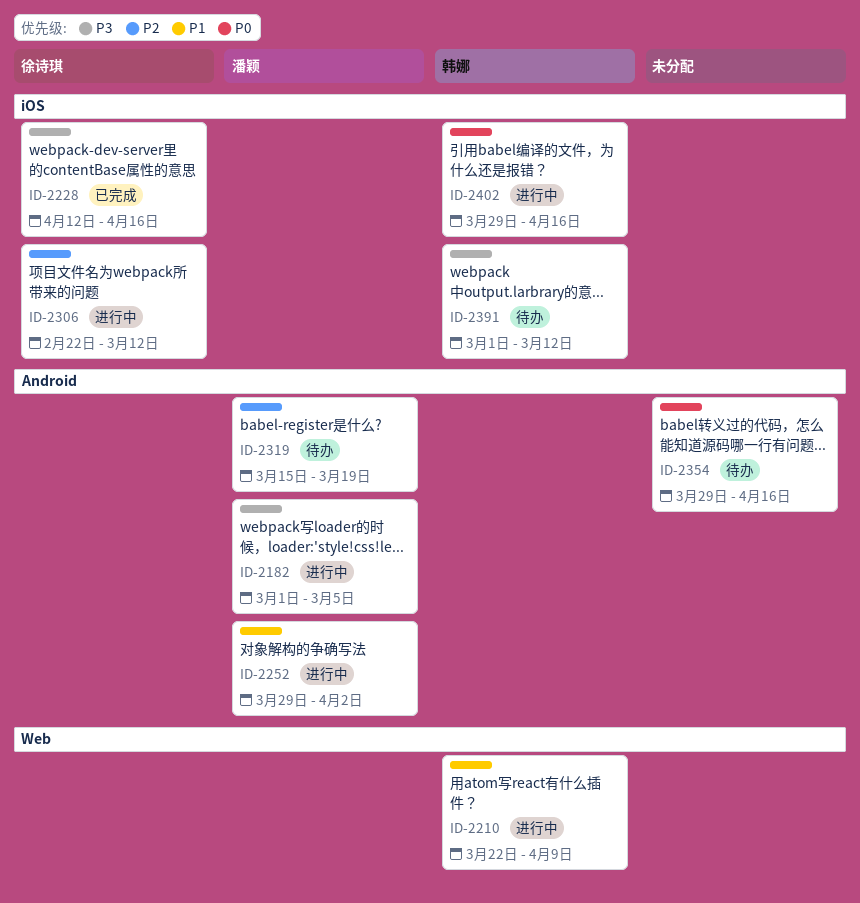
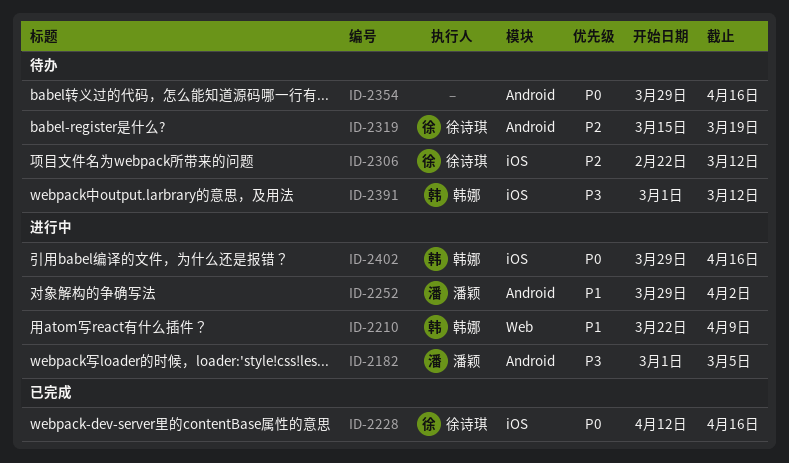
ID-2228, priority: P3 -> P0
ID-2306, status: 进行中 -> 待办
ID-2319, owner: 潘颖 -> 徐诗琪

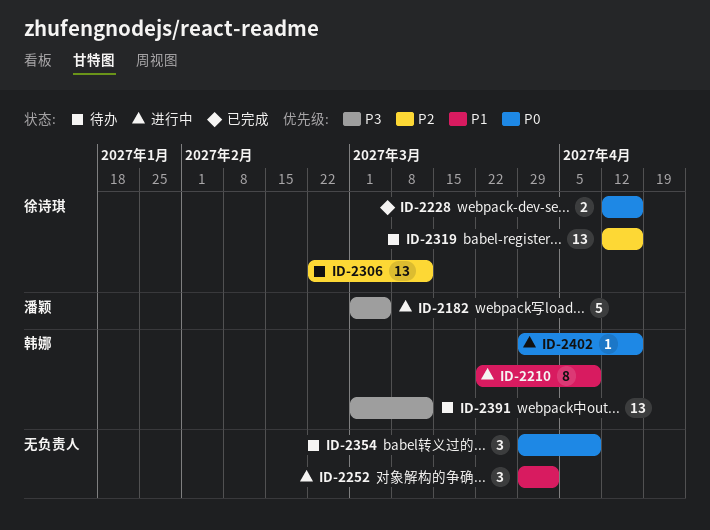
ID-2252, owner: 潘颖 -> none
ID-2319, start: Mar 15 -> Apr 12
ID-2319, due: Mar 19 -> Apr 16
ID-2354, due: Apr 16 -> Apr 9

